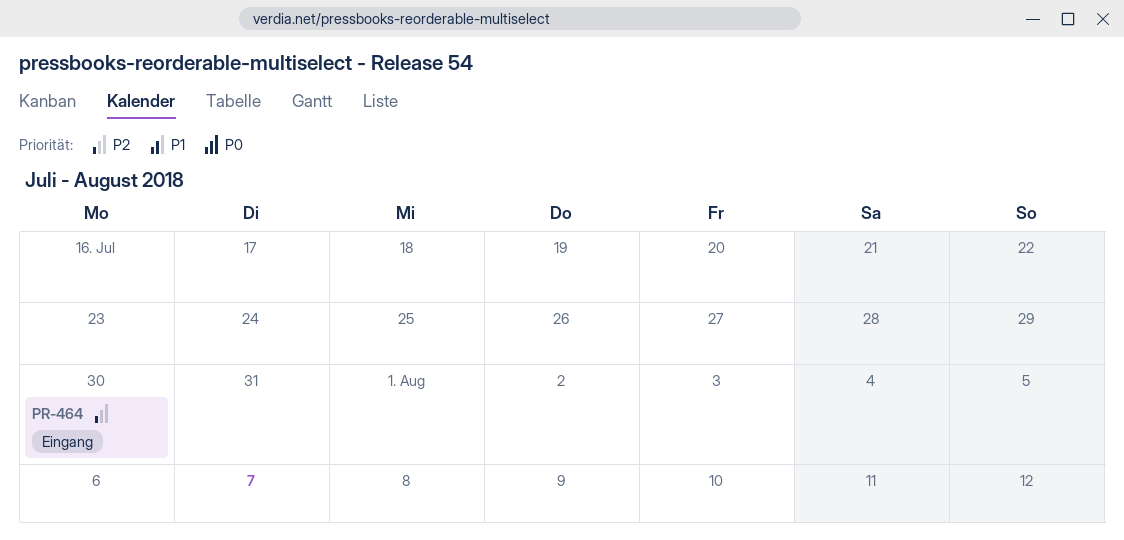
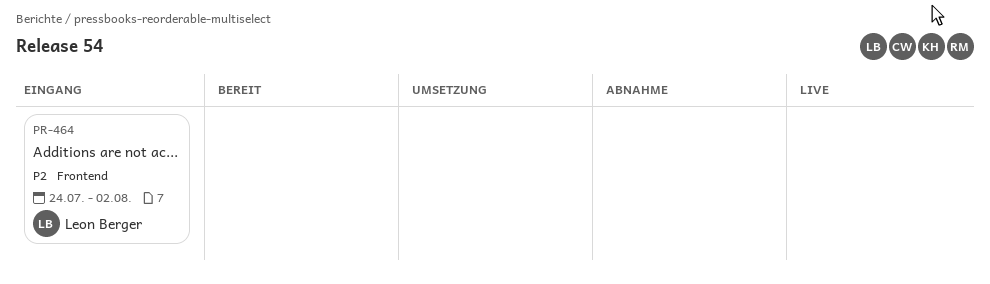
PR-464, due: Jul 30 -> Aug 2

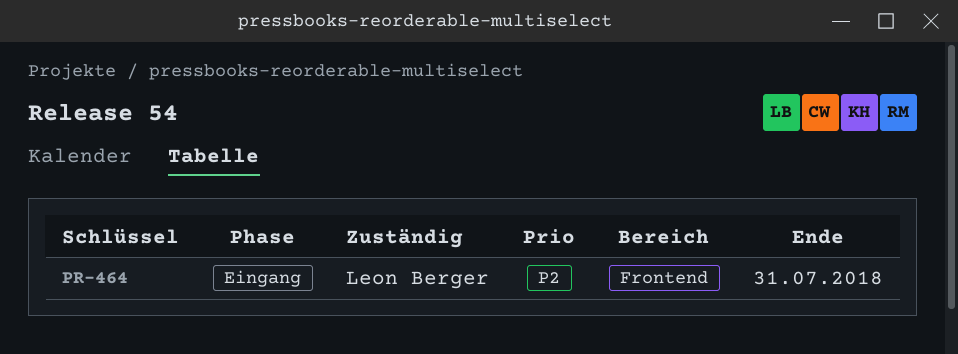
PR-464, due: Aug 2 -> Jul 31

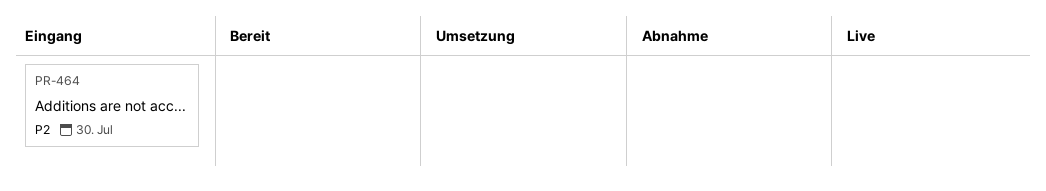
PR-464, due: Jul 31 -> Jul 30

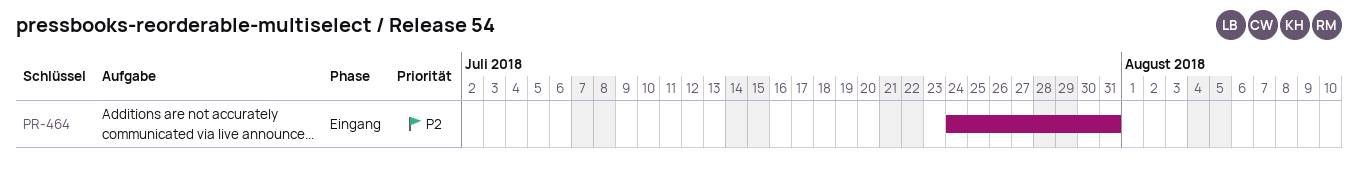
PR-464, due: Jul 30 -> Jul 31

